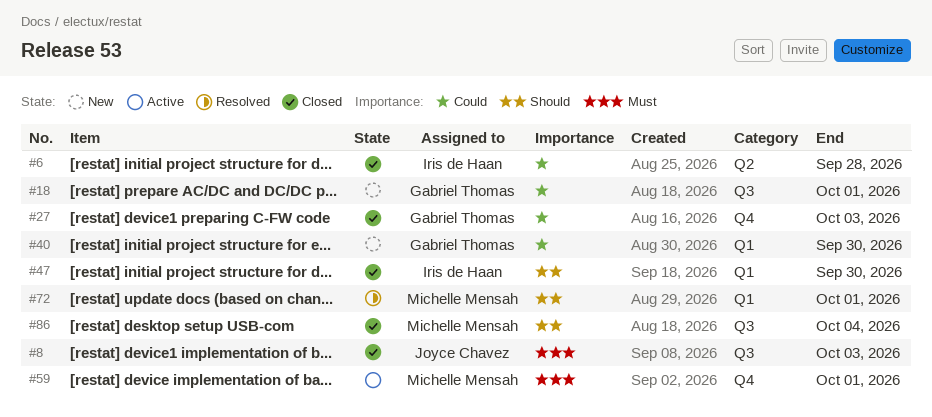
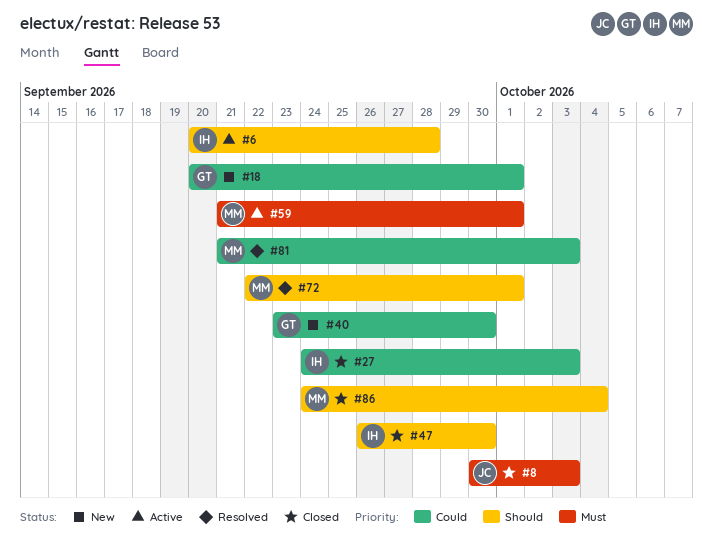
#6, status: Closed -> Active
#6, priority: Could -> Should
#27, owner: Gabriel Thomas -> Iris de Haan
#81: none -> present

